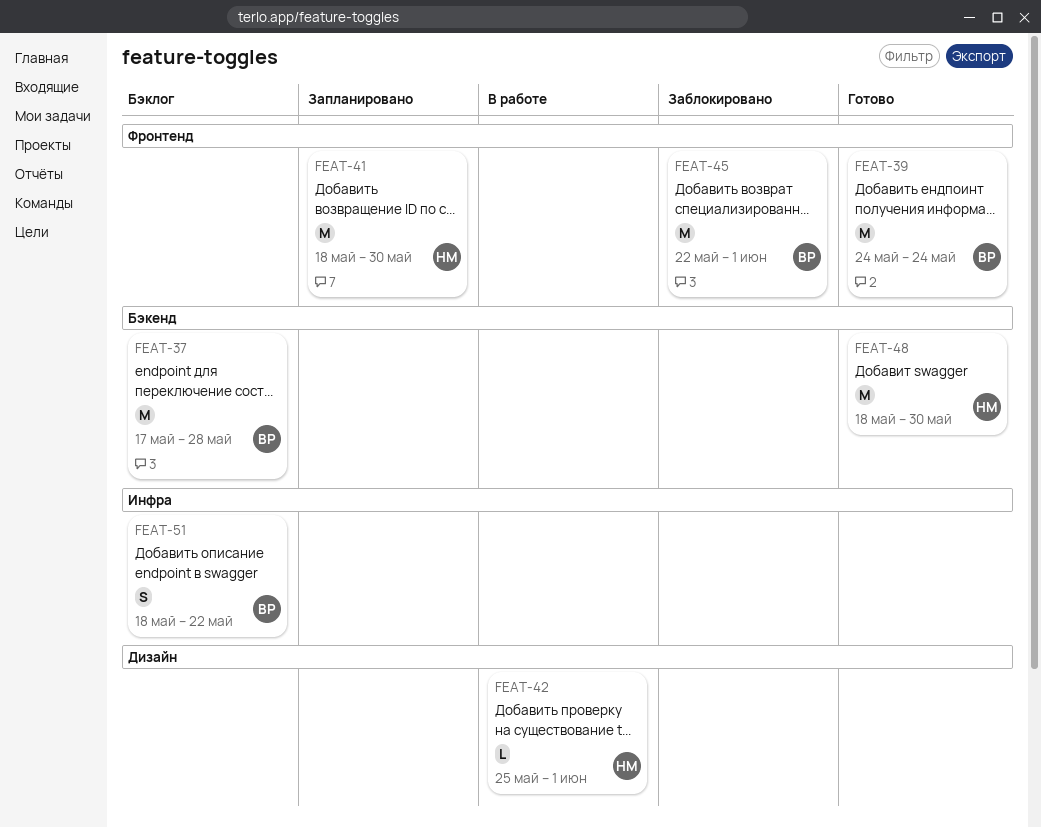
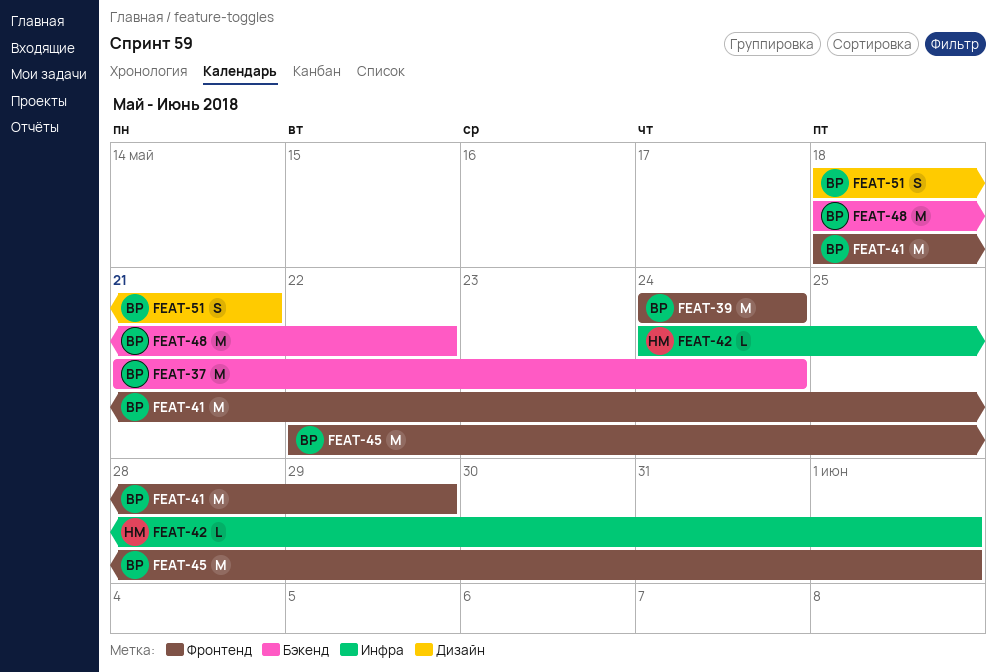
FEAT-37, start: May 17 -> May 21
FEAT-37, due: May 28 -> May 24
FEAT-41, owner: НМ -> ВР
FEAT-41, due: May 30 -> May 29
FEAT-42, label: Дизайн -> Инфра
FEAT-42, start: May 25 -> May 24
FEAT-48, owner: НМ -> ВР
FEAT-48, due: May 30 -> May 22
FEAT-51, label: Инфра -> Дизайн
FEAT-51, due: May 22 -> May 21

